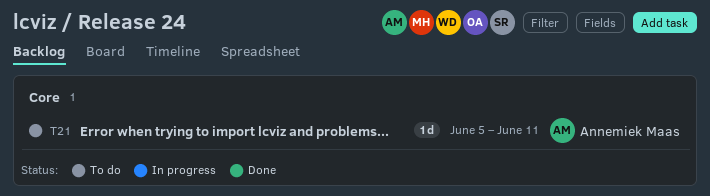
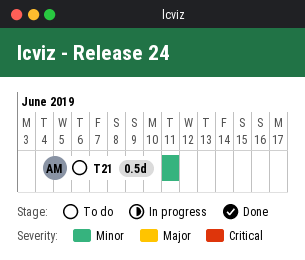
T21, estimate: 1d -> 0.5d
T21, start: Jun 5 -> Jun 11

